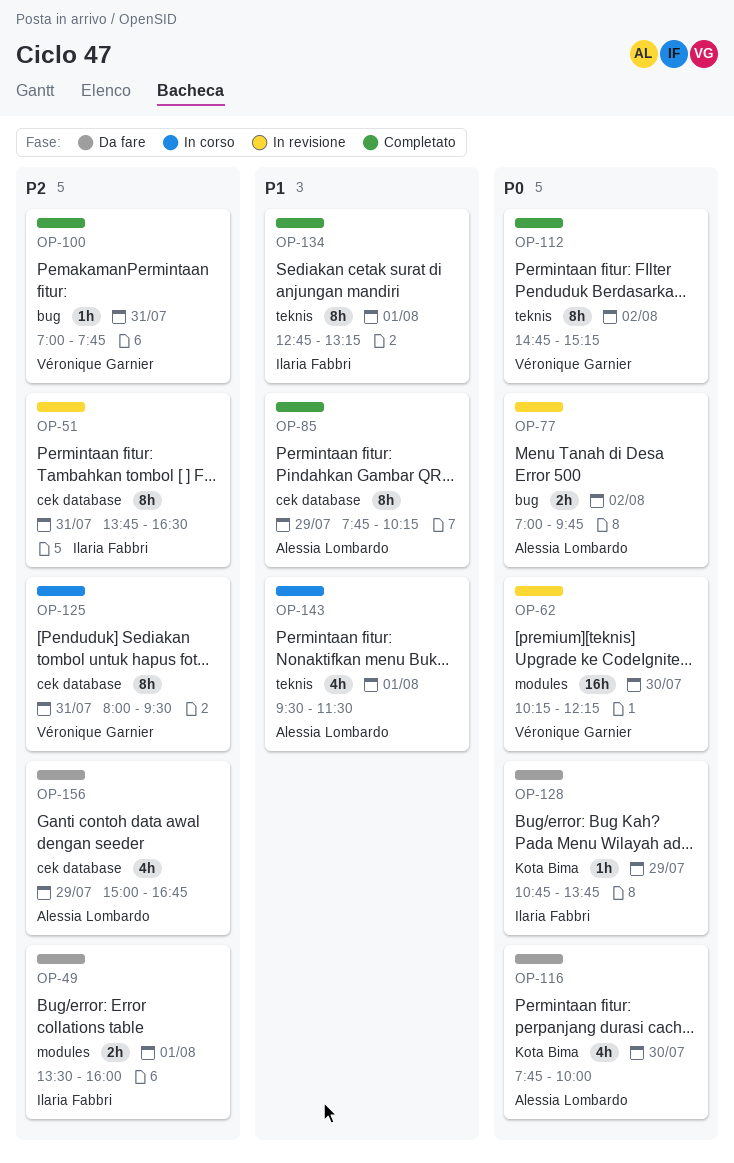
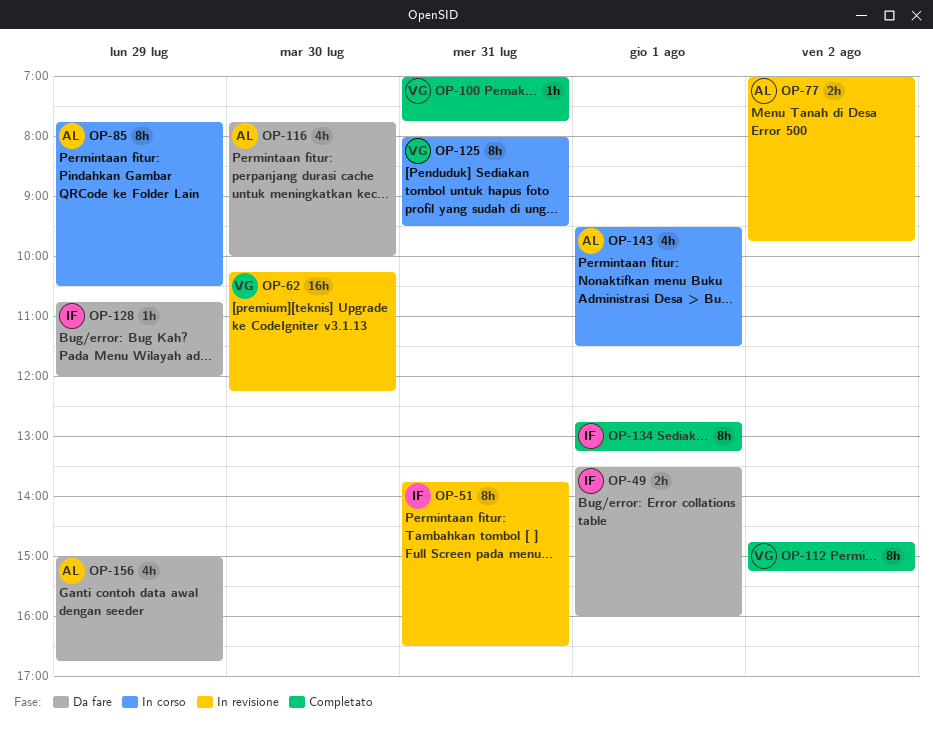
OP-85, status: Completato -> In corso
OP-85, ends: 10:15 -> 10:30
OP-128, ends: 13:45 -> 12:00

